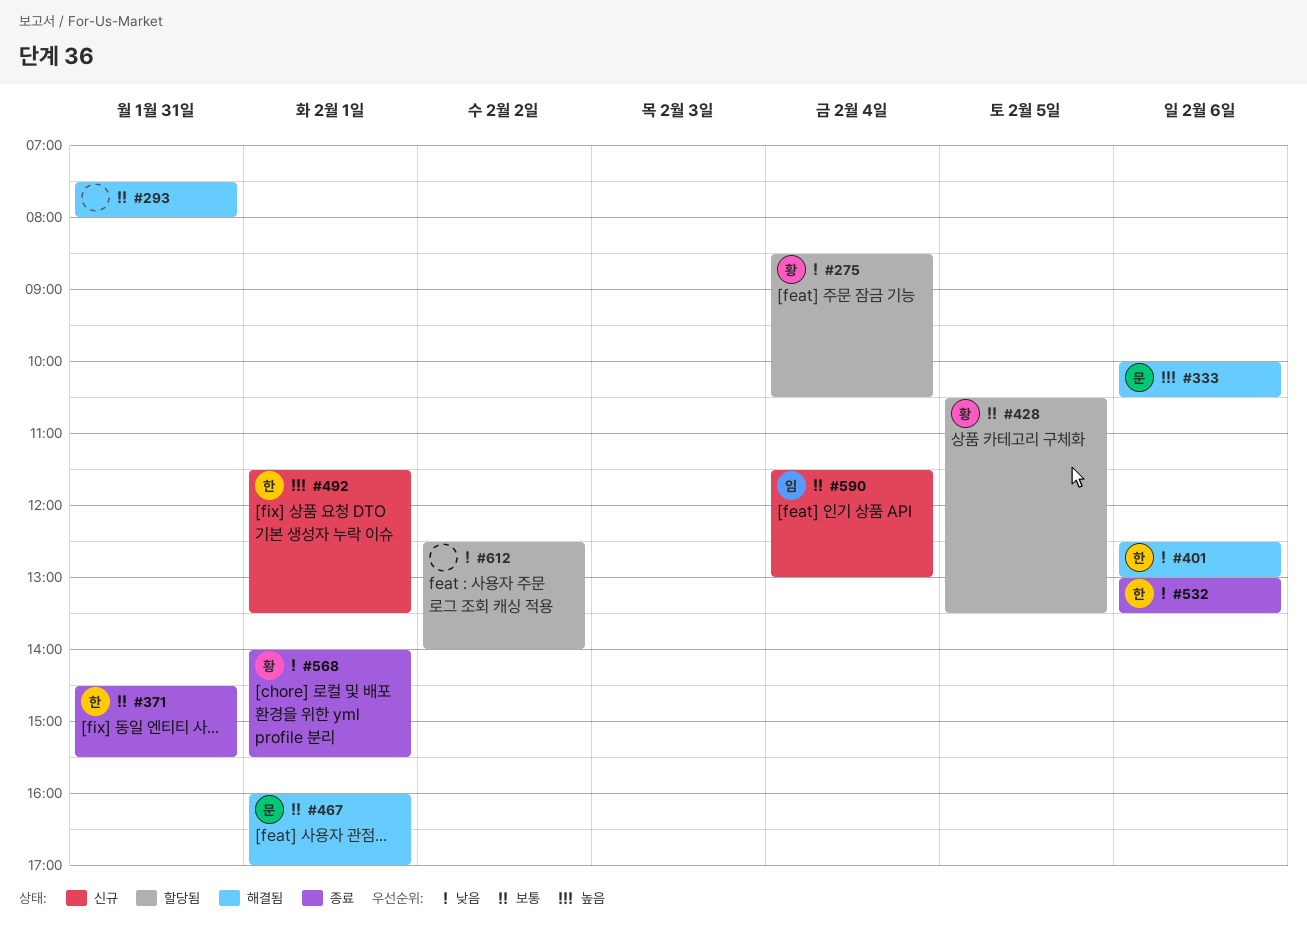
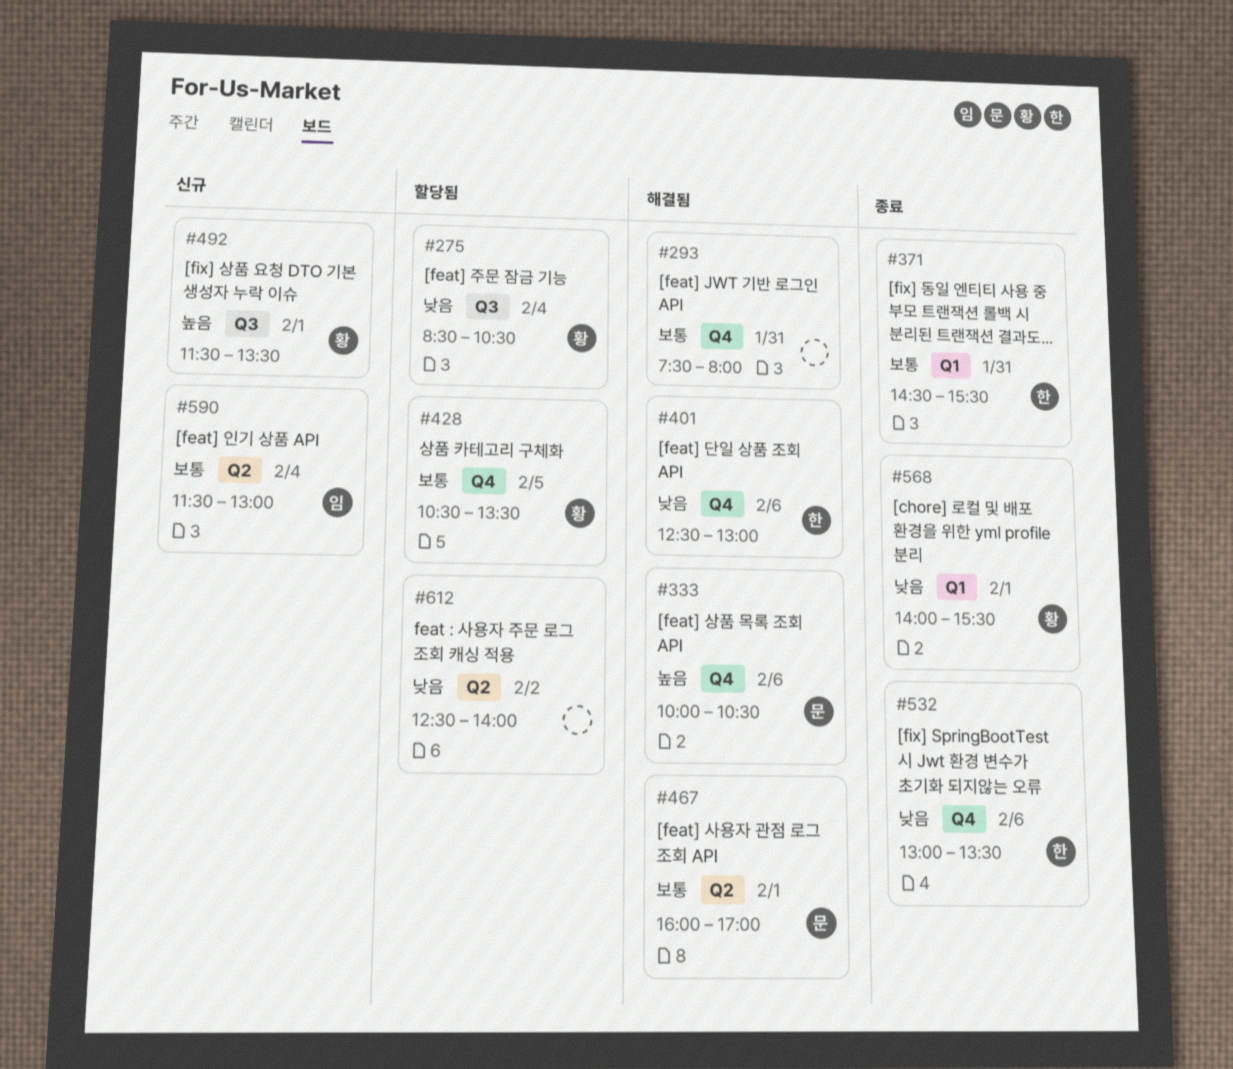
#492, owner: 한 -> 황

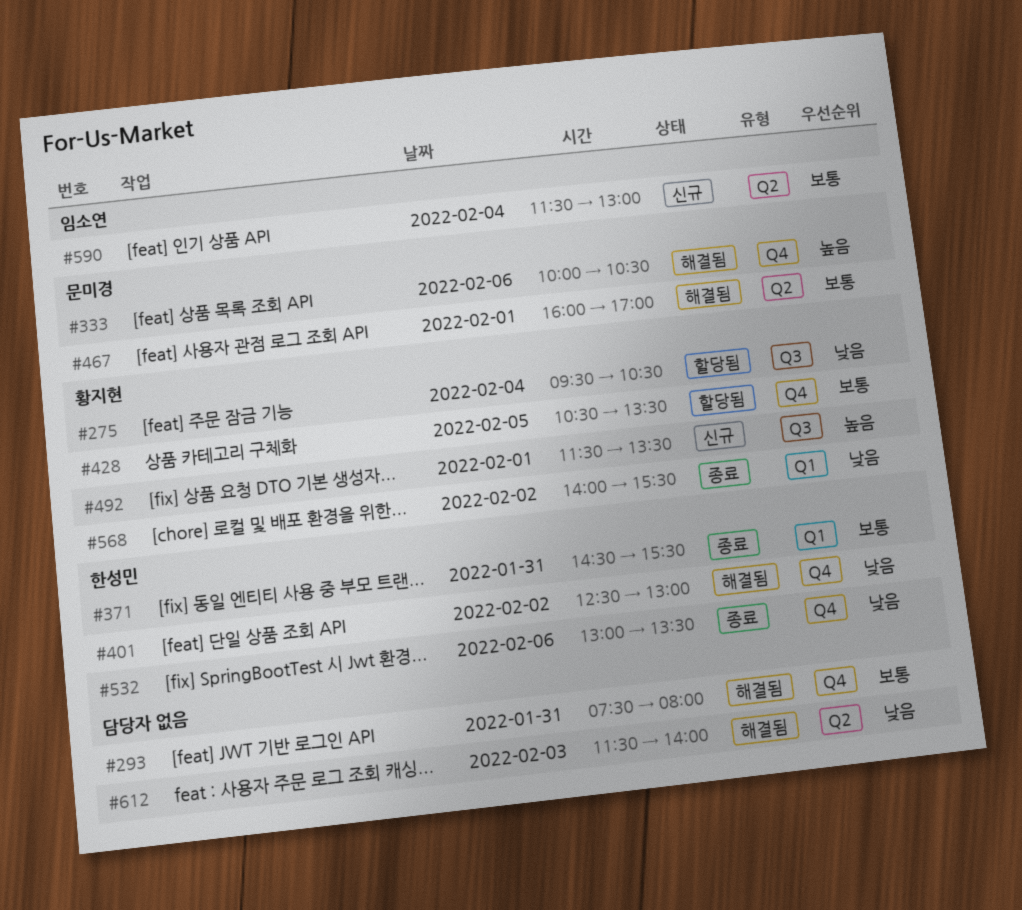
#275, begins: 08:30 -> 09:30
#401, day: Feb 6 -> Feb 2
#568, day: Feb 1 -> Feb 2
#612, status: 할당됨 -> 해결됨
#612, day: Feb 2 -> Feb 3
#612, begins: 12:30 -> 11:30

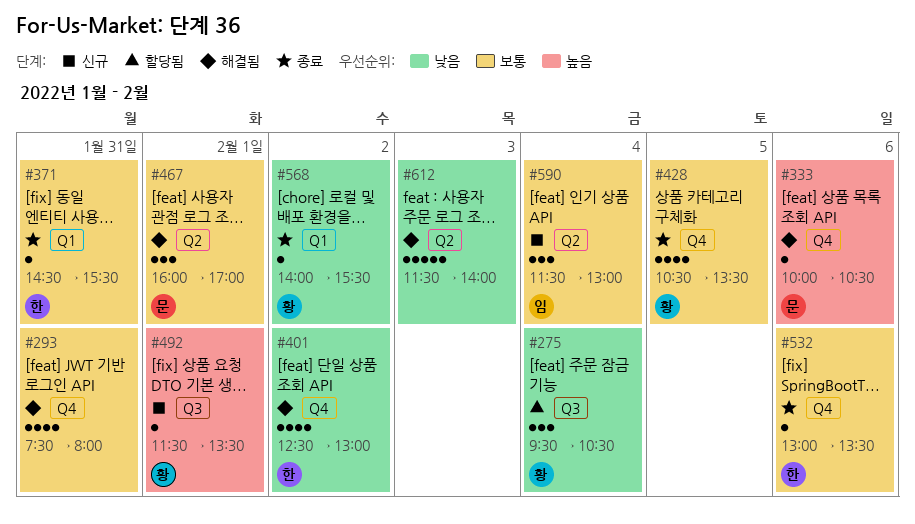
#428, status: 할당됨 -> 종료
#532, priority: 낮음 -> 보통

